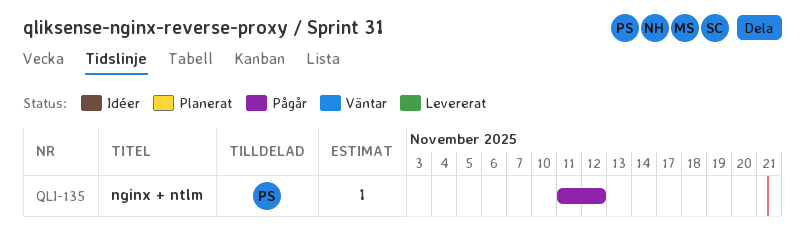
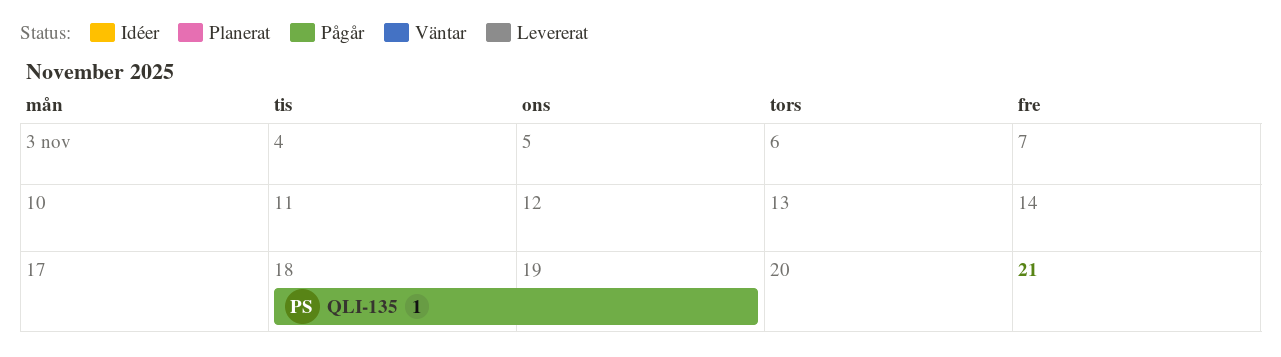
QLI-135, start: Nov 11 -> Nov 18
QLI-135, due: Nov 12 -> Nov 19

